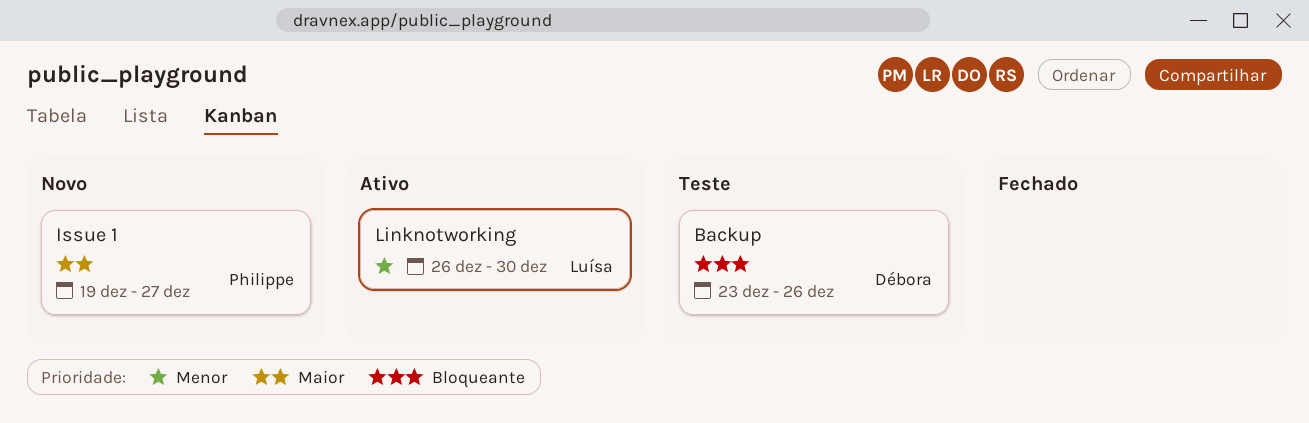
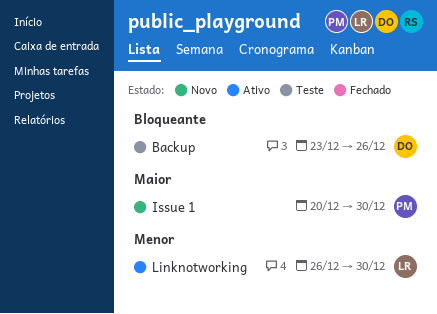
Issue 1, start: Dec 19 -> Dec 20
Issue 1, due: Dec 27 -> Dec 30

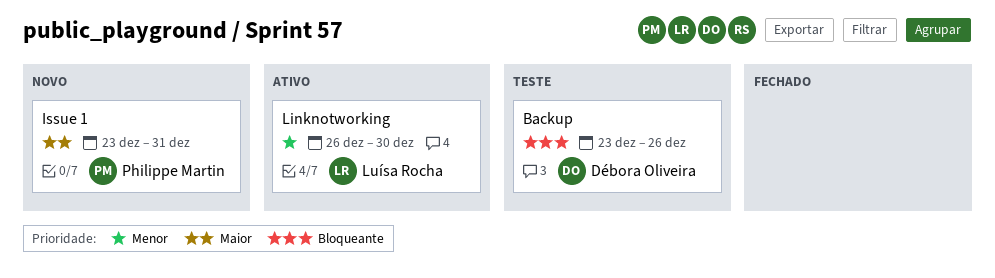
Issue 1, start: Dec 20 -> Dec 23
Issue 1, due: Dec 30 -> Dec 31

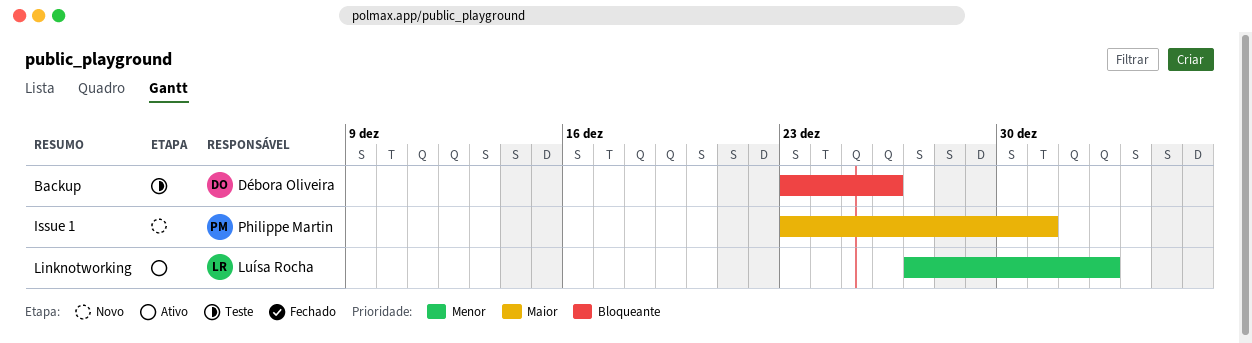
Linknotworking, start: Dec 26 -> Dec 27
Linknotworking, due: Dec 30 -> Jan 2

